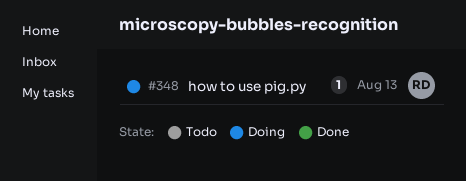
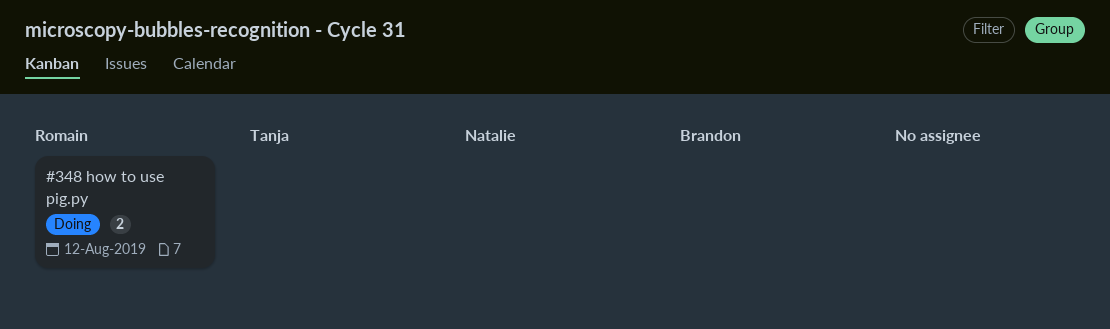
#348, estimate: 1 -> 2
#348, due: Aug 13 -> Aug 12

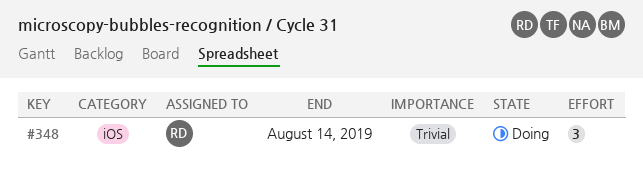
#348, estimate: 2 -> 3
#348, due: Aug 12 -> Aug 14

